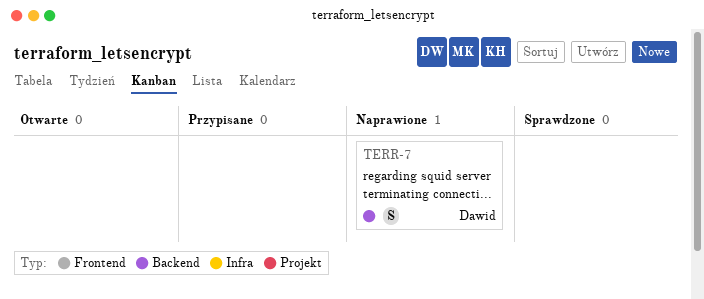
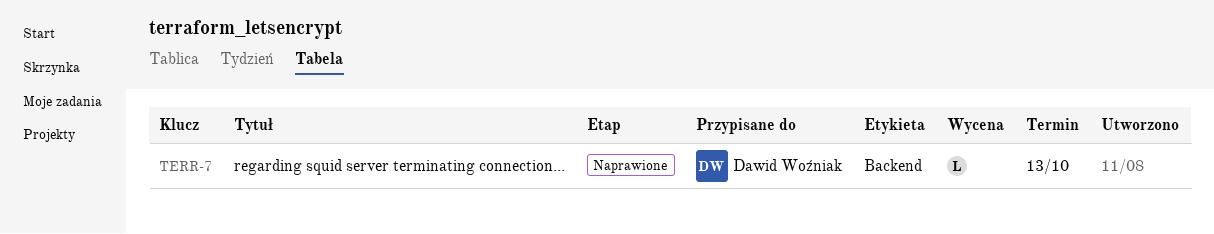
TERR-7, estimate: S -> L

